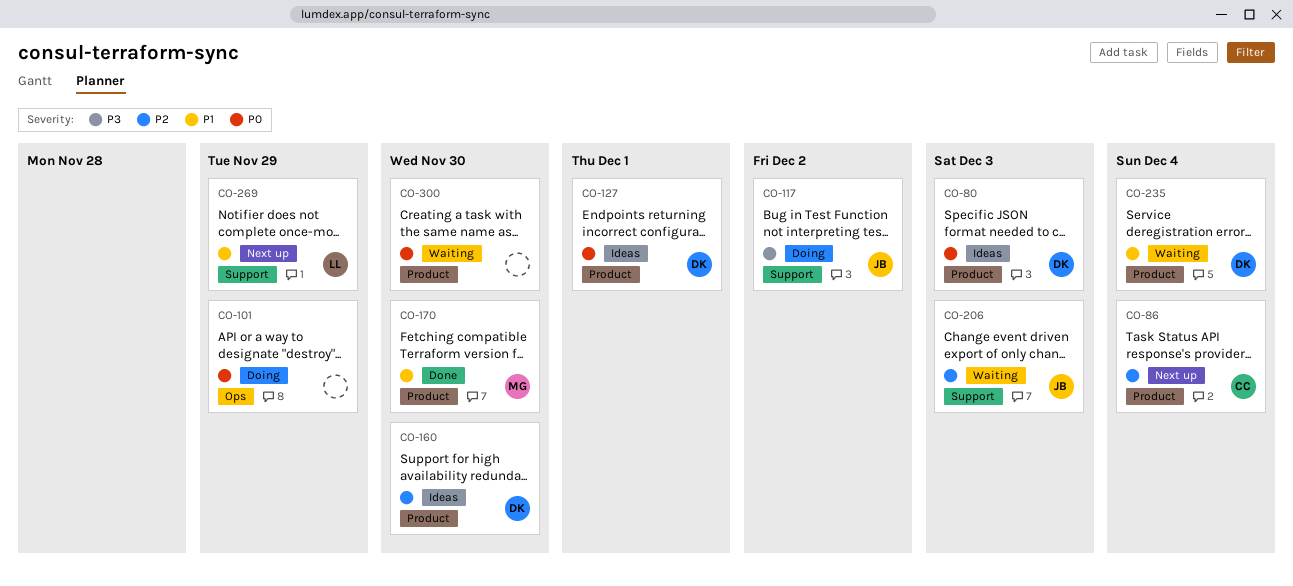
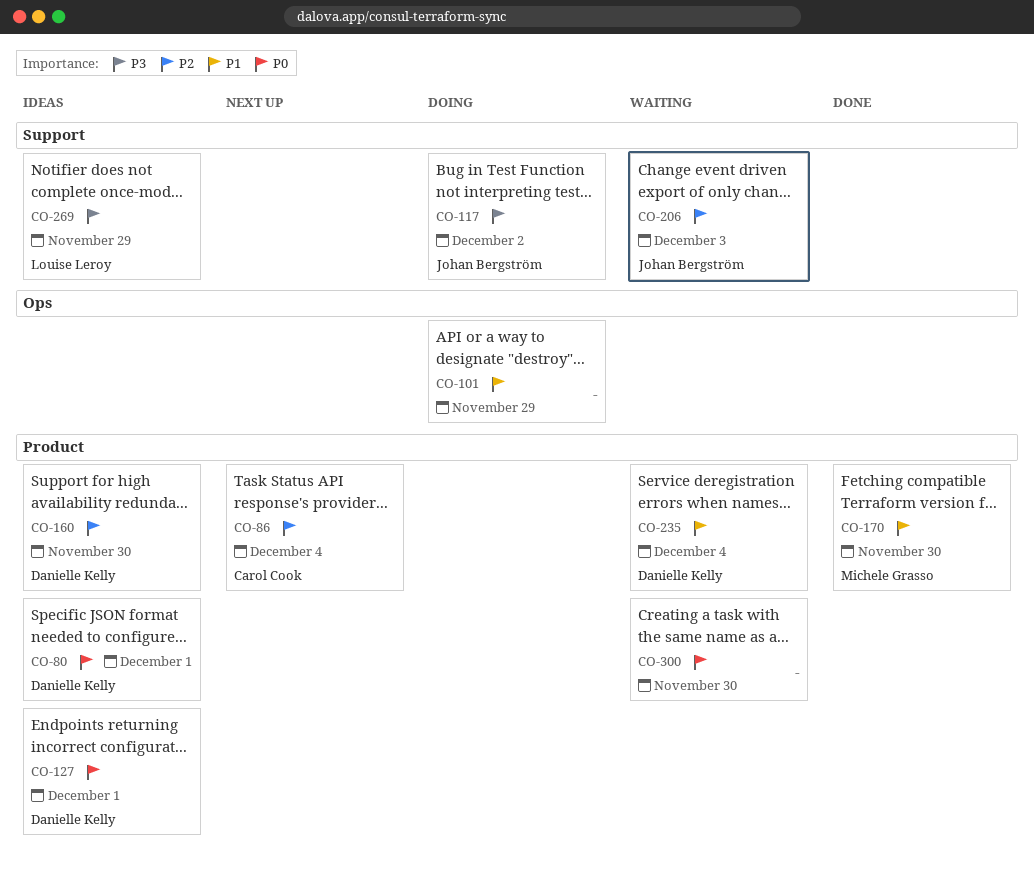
CO-80, due: Dec 3 -> Dec 1
CO-101, priority: P0 -> P1
CO-269, status: Next up -> Ideas
CO-269, priority: P1 -> P3

